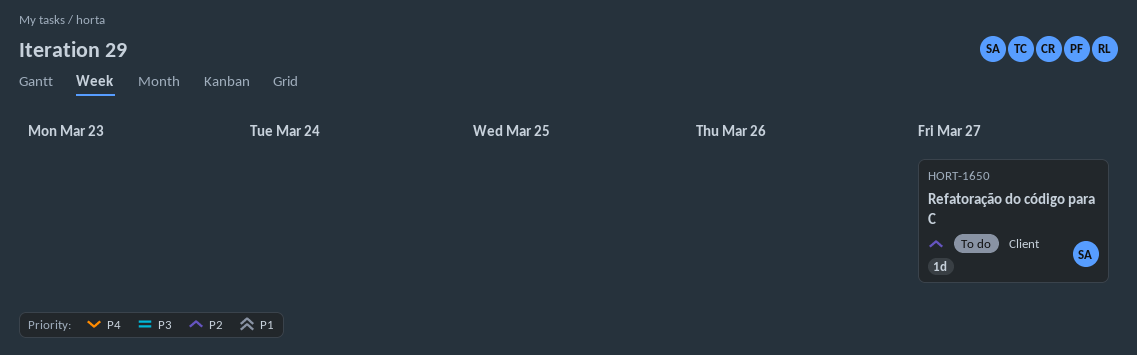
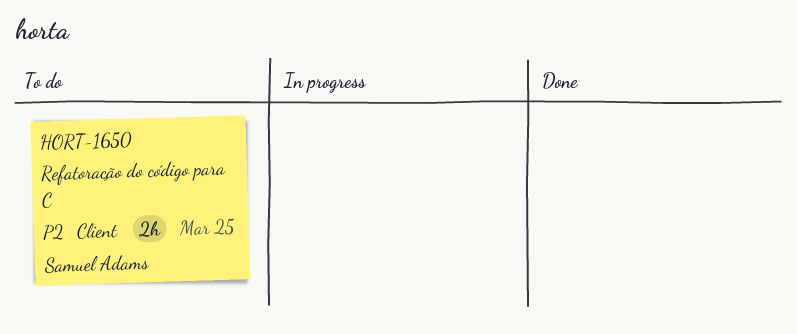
HORT-1650, estimate: 1d -> 2h
HORT-1650, due: Mar 27 -> Mar 25

